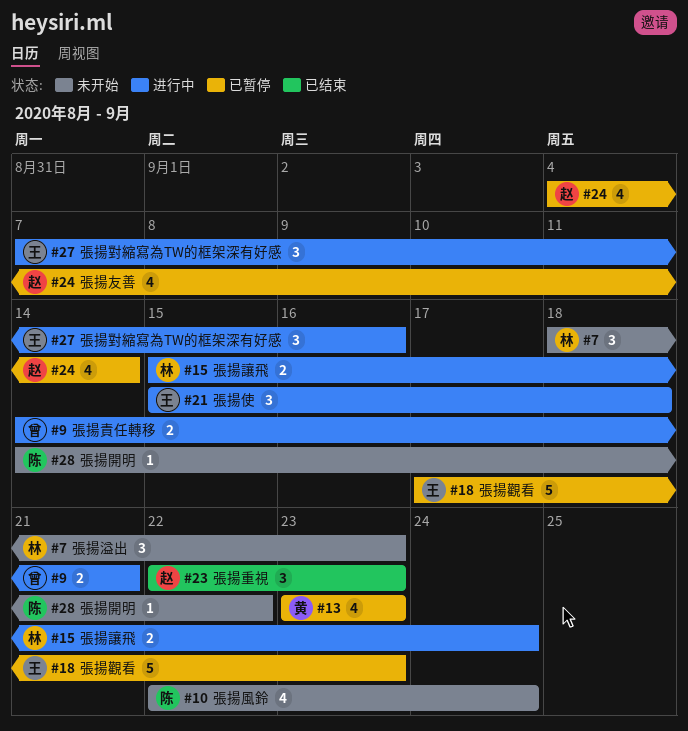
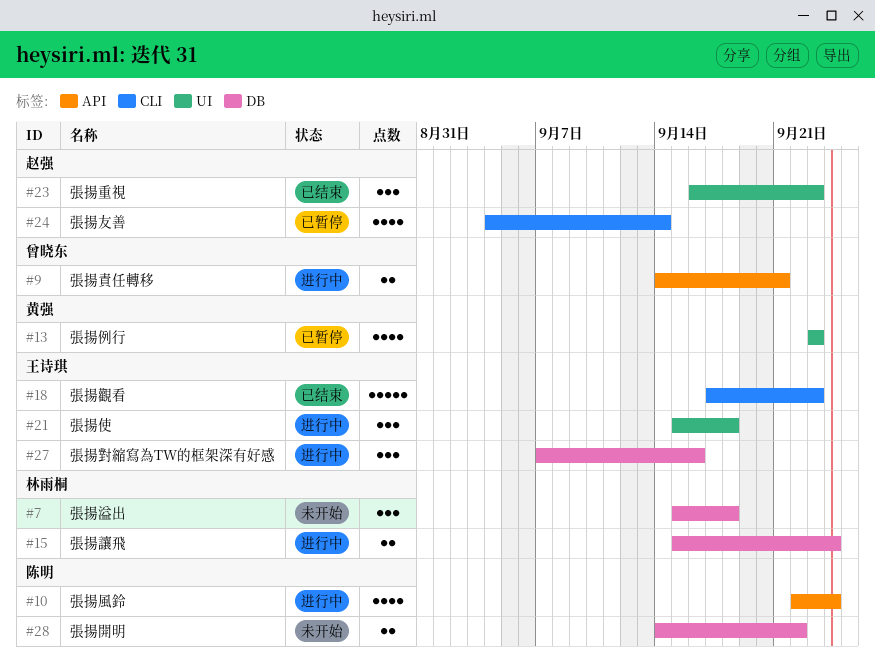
#7, start: Sep 18 -> Sep 15
#7, due: Sep 23 -> Sep 18
#10, status: 未开始 -> 进行中
#18, status: 已暂停 -> 已结束
#23, start: Sep 22 -> Sep 16
#28, estimate: 1 -> 2

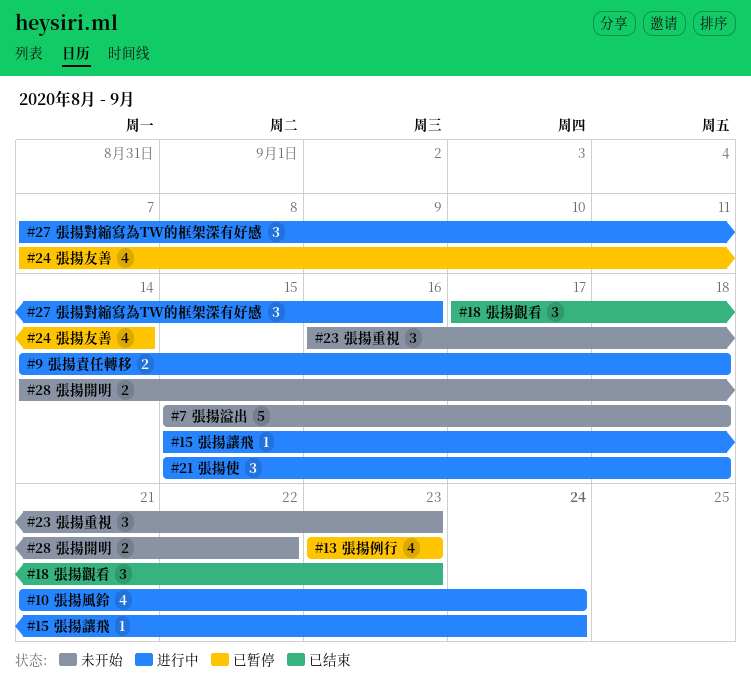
#7, estimate: 3 -> 5
#9, due: Sep 21 -> Sep 18
#10, start: Sep 22 -> Sep 21
#15, estimate: 2 -> 1
#18, estimate: 5 -> 3
#23, status: 已结束 -> 未开始
#24, start: Sep 4 -> Sep 7

